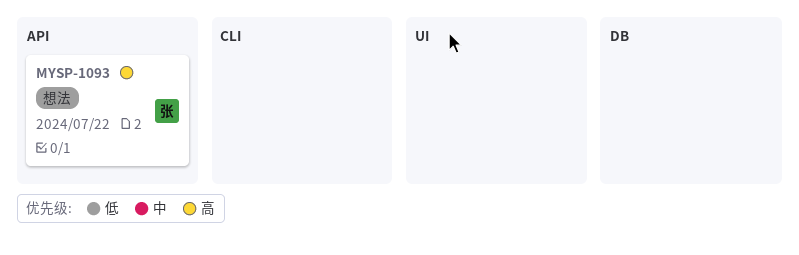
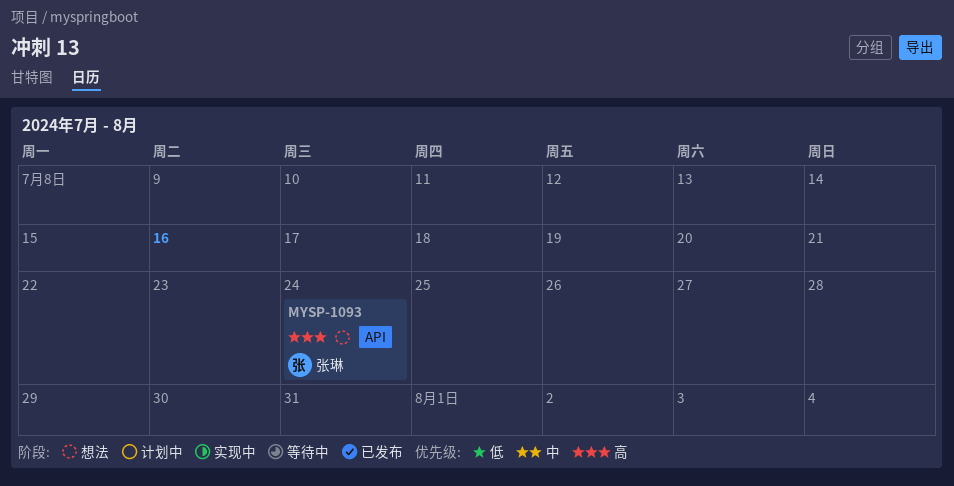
MYSP-1093, due: Jul 22 -> Jul 24

